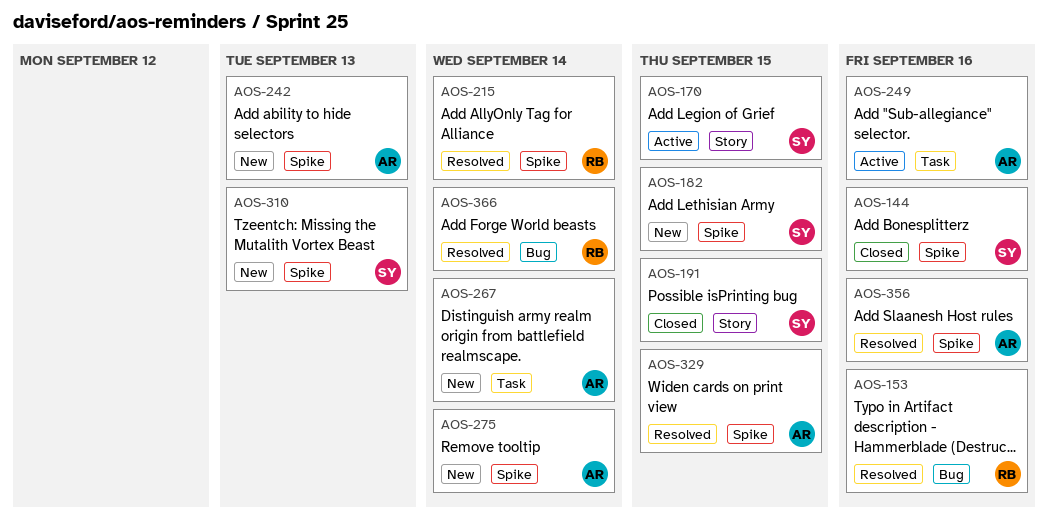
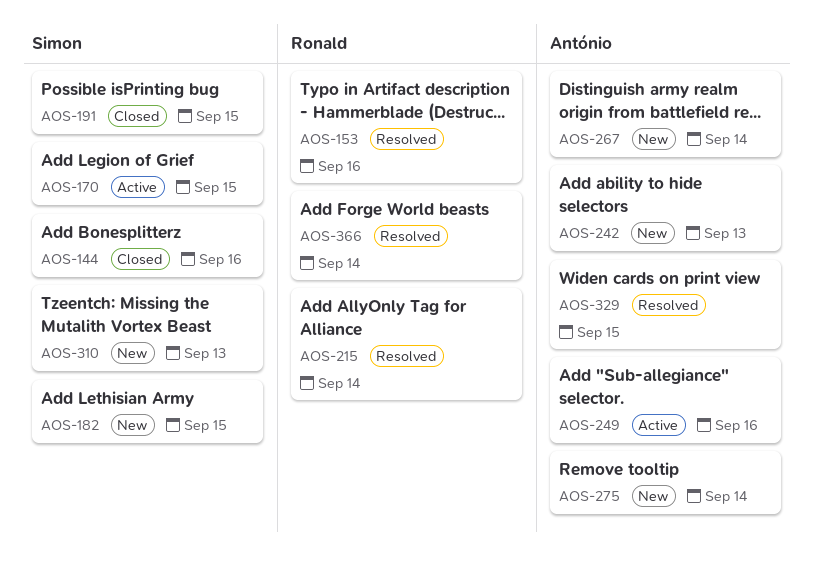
AOS-356: present -> none

